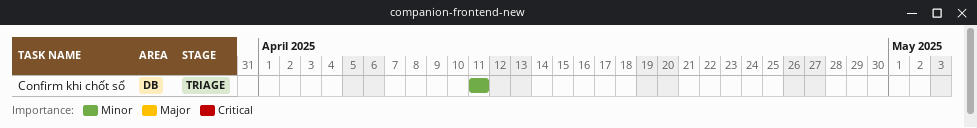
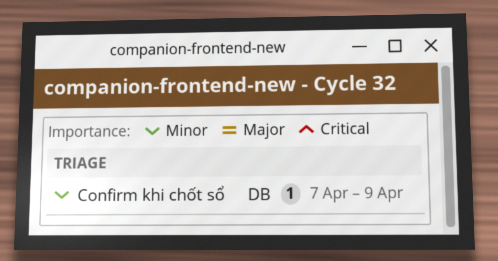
Confirm khi chốt sổ, start: Apr 11 -> Apr 7
Confirm khi chốt sổ, due: Apr 11 -> Apr 9

